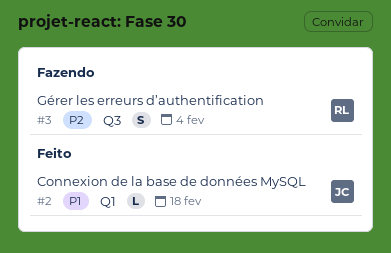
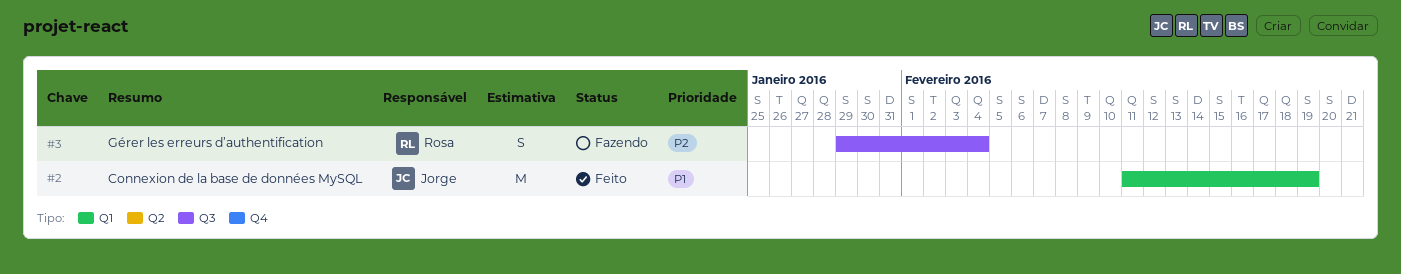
#2, estimate: L -> M
#2, due: Feb 18 -> Feb 19

